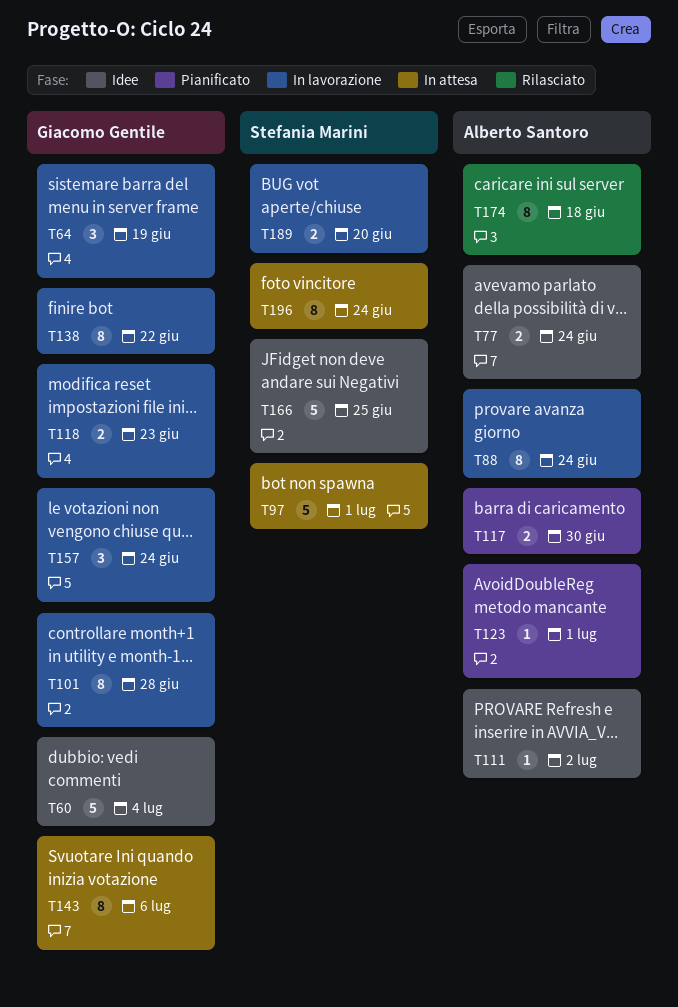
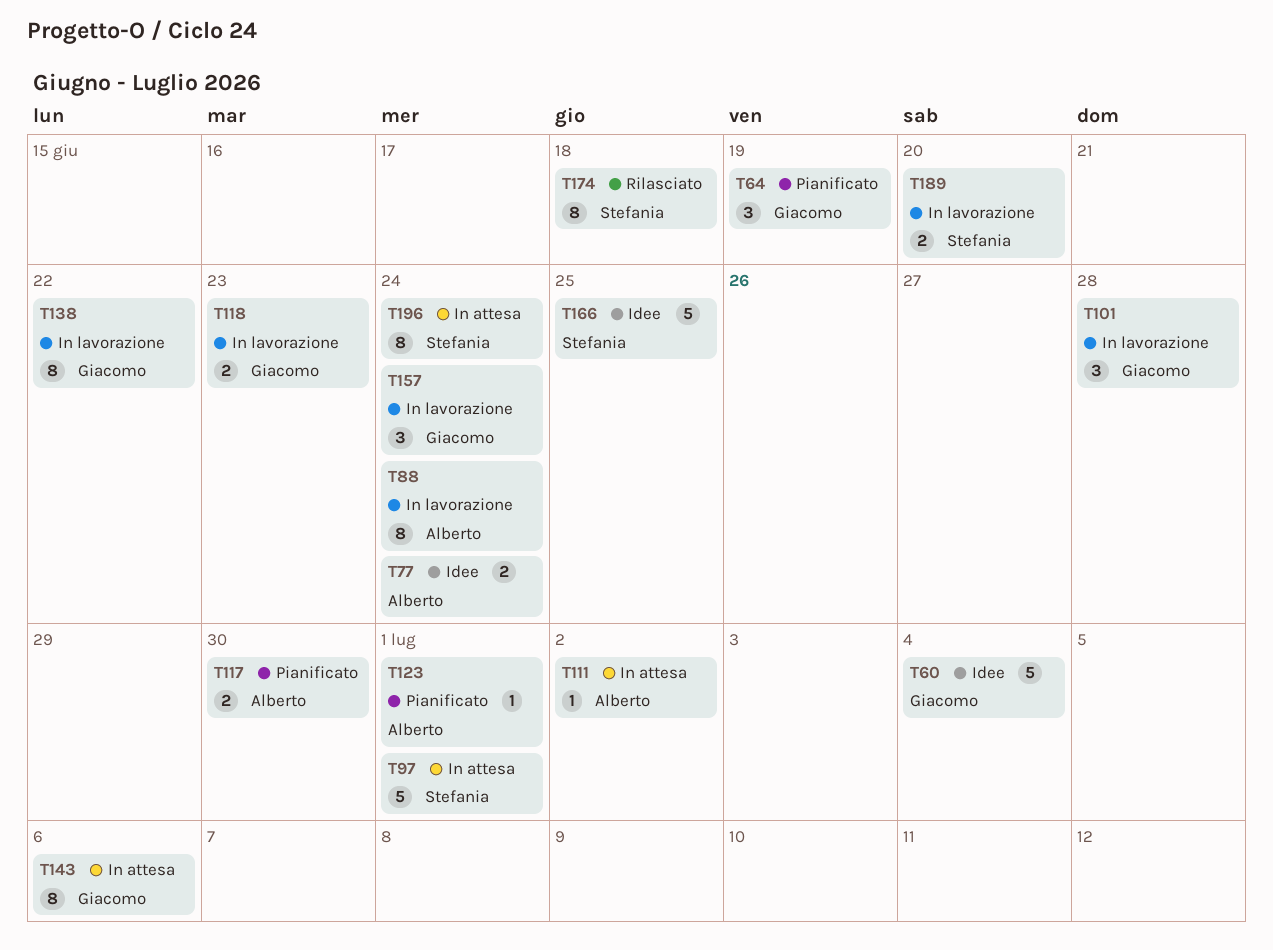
T64, status: In lavorazione -> Pianificato
T101, estimate: 8 -> 3
T111, status: Idee -> In attesa
T174, owner: Alberto Santoro -> Stefania Marini

